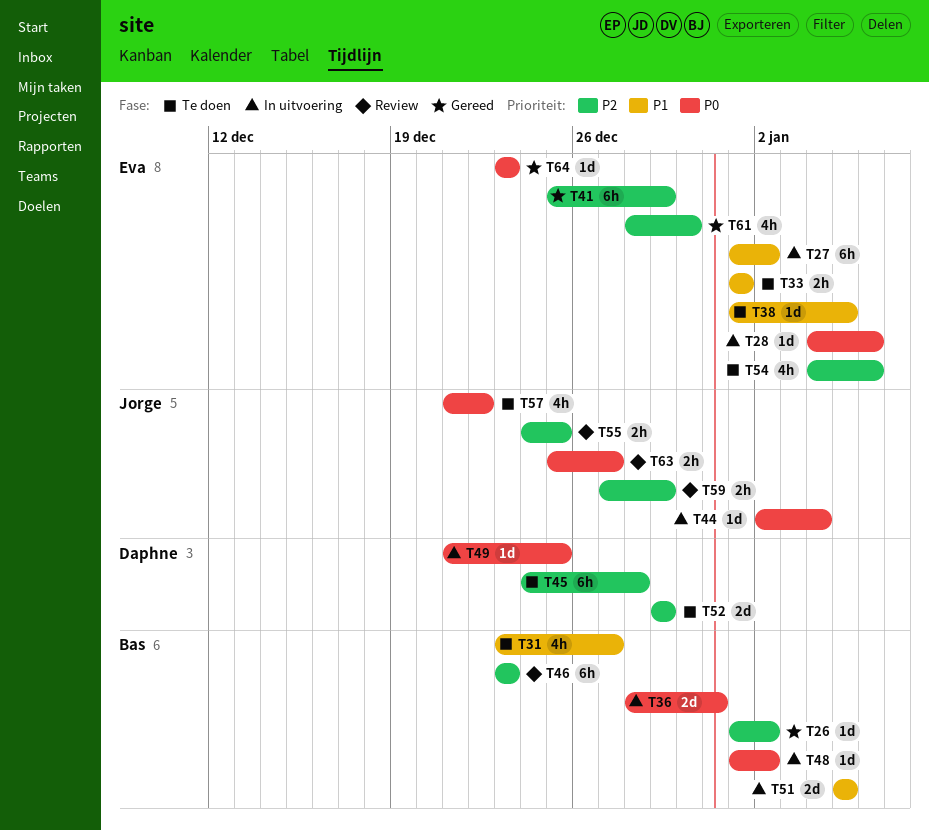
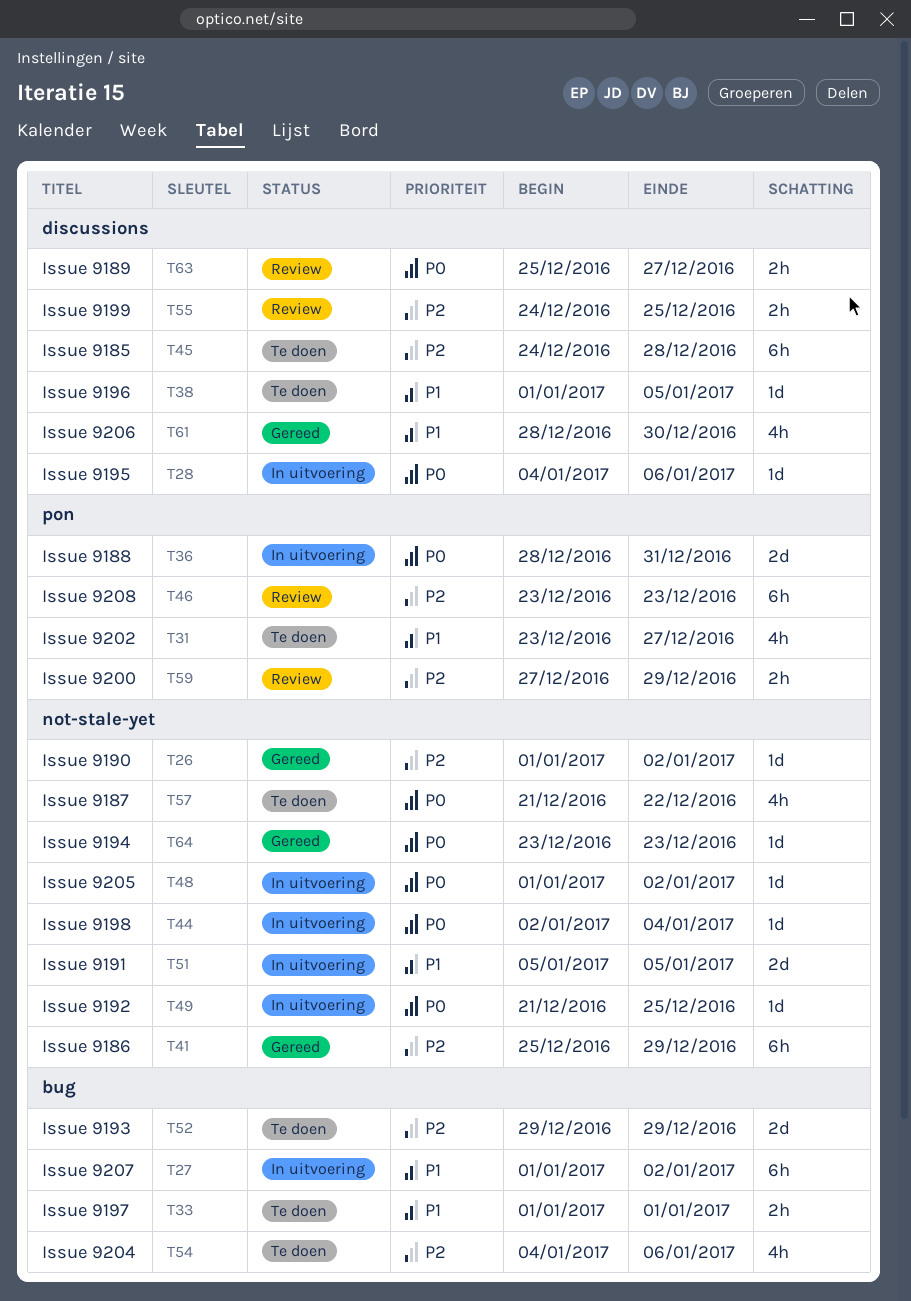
T61, priority: P2 -> P1

